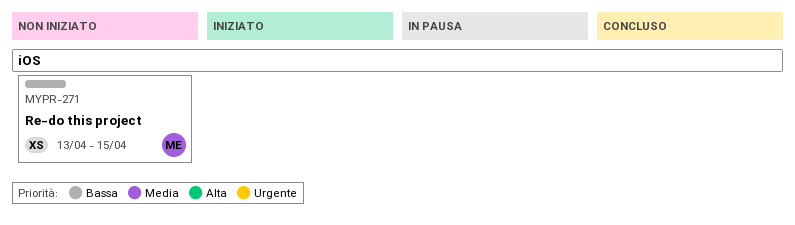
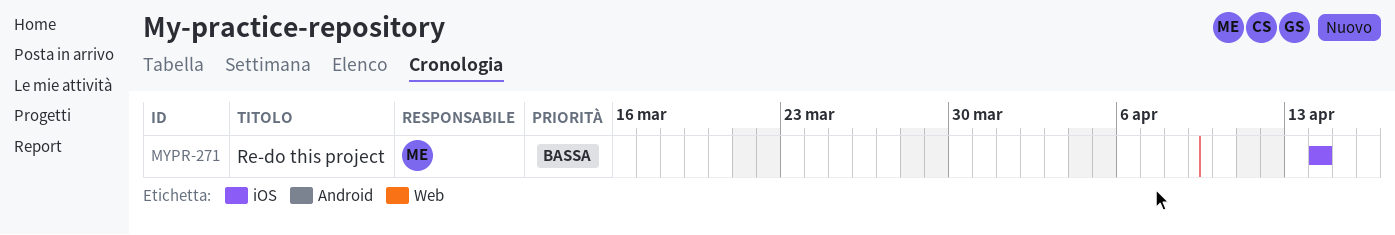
MYPR-271, start: Apr 13 -> Apr 14
MYPR-271, due: Apr 15 -> Apr 14

